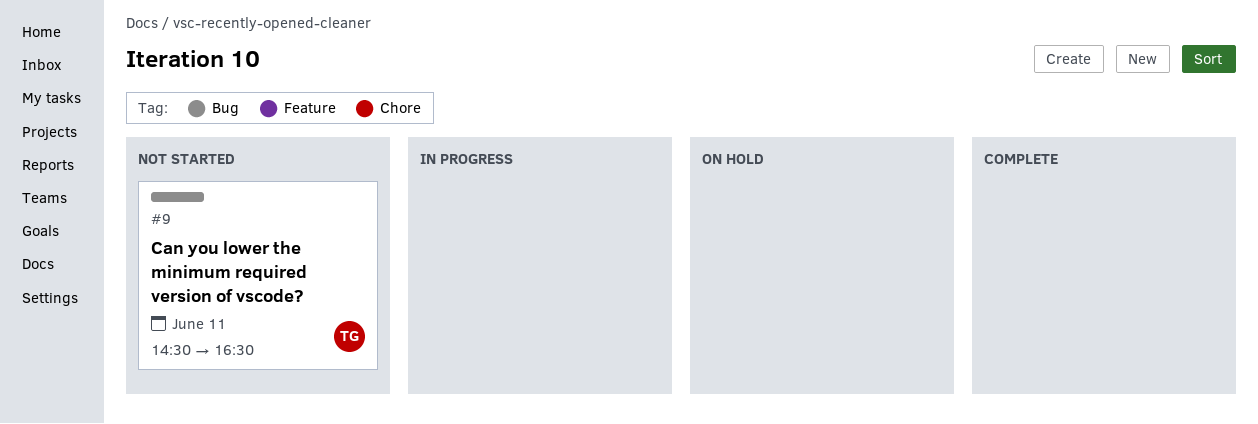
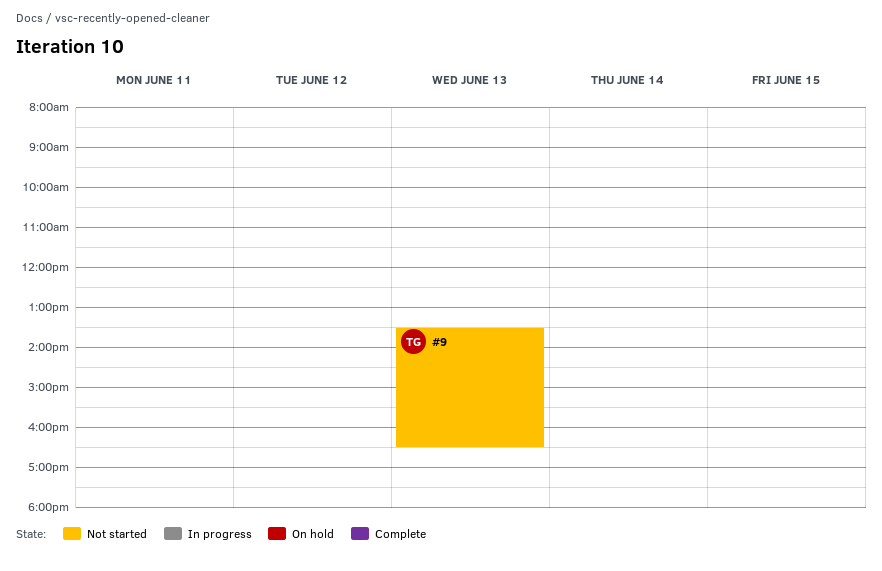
#9, day: Jun 11 -> Jun 13
#9, begins: 14:30 -> 13:30

